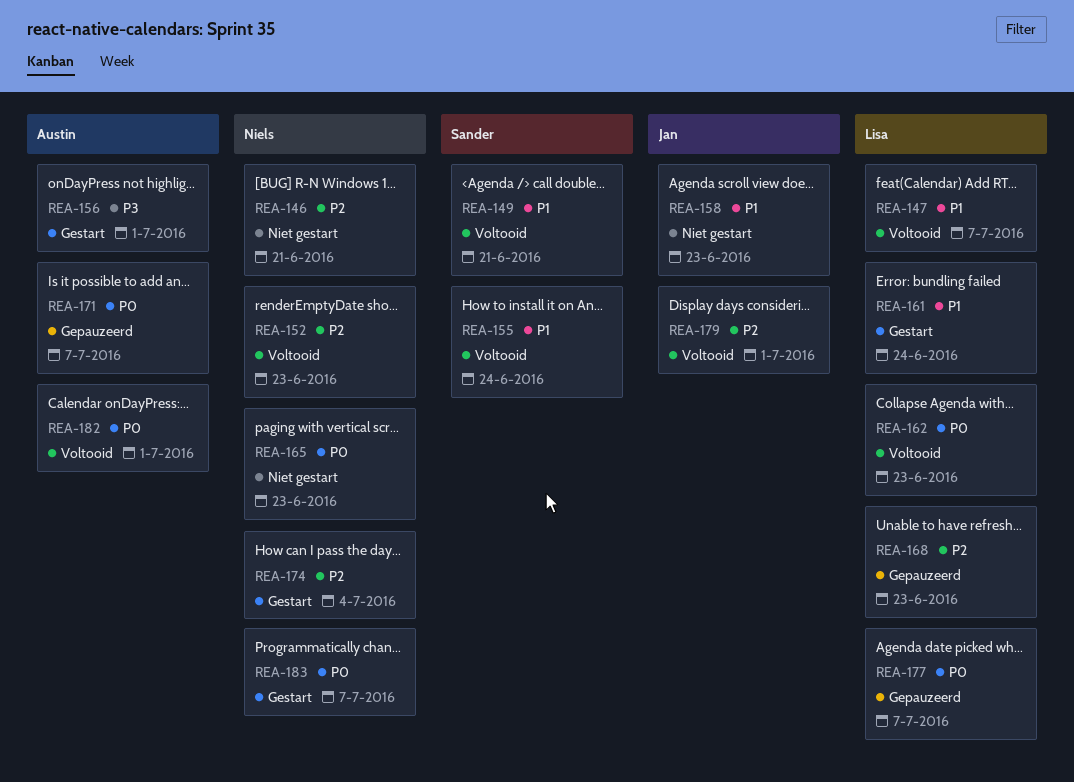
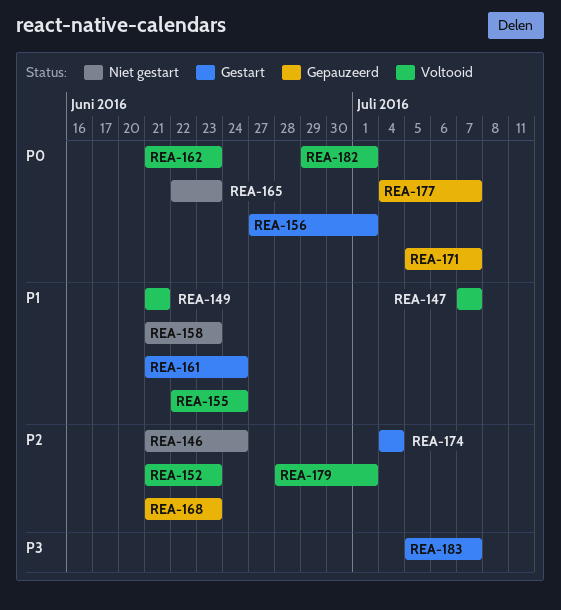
REA-146, due: Jun 21 -> Jun 24
REA-156, priority: P3 -> P0
REA-183, priority: P0 -> P3

